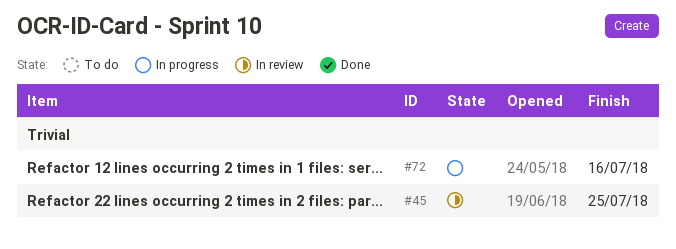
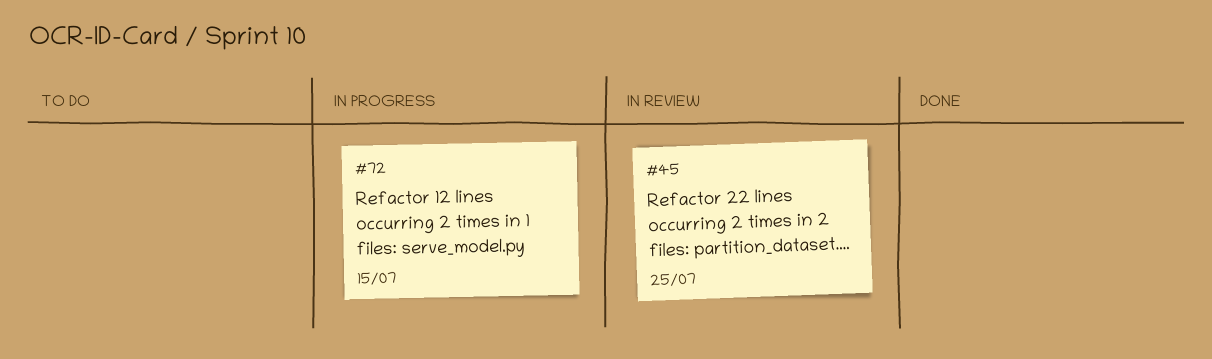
#72, due: Jul 16 -> Jul 15

